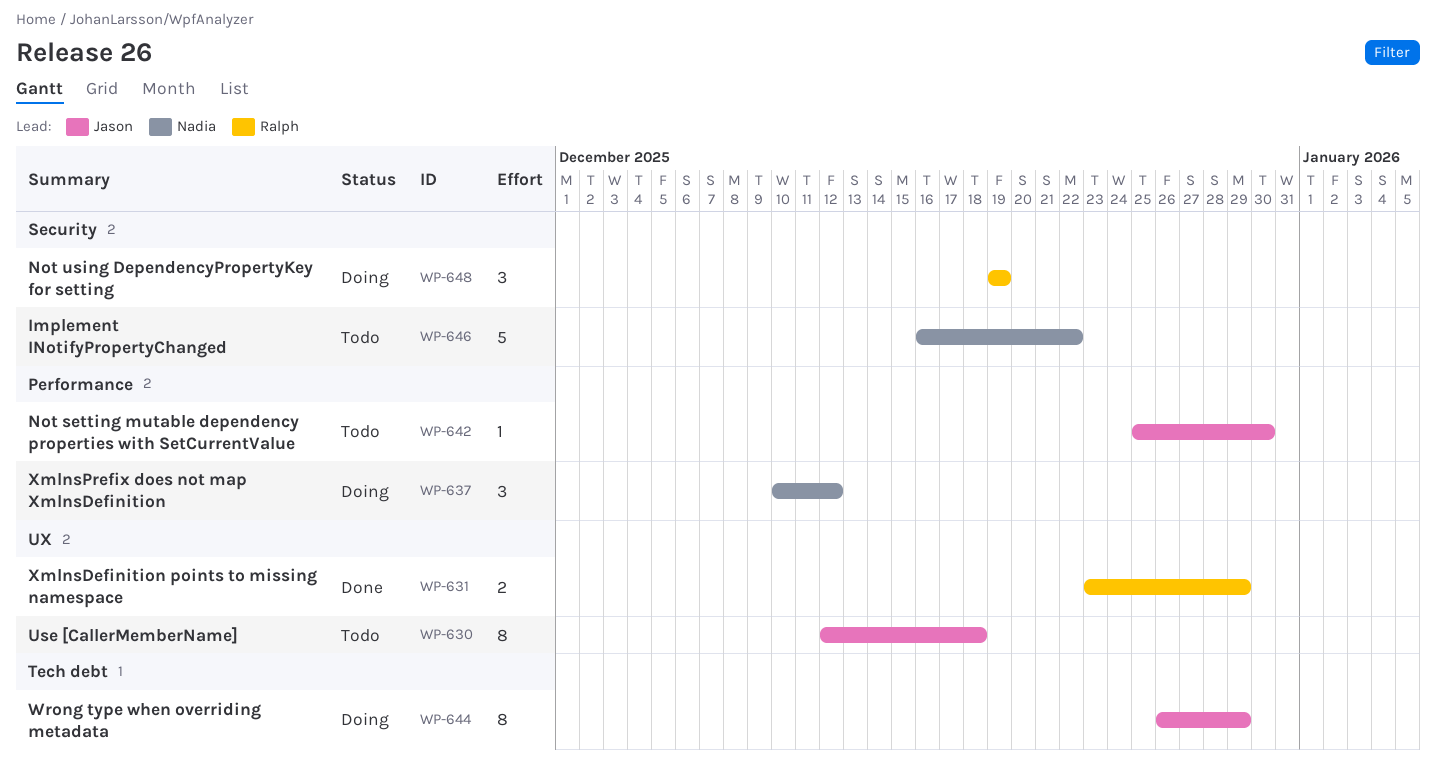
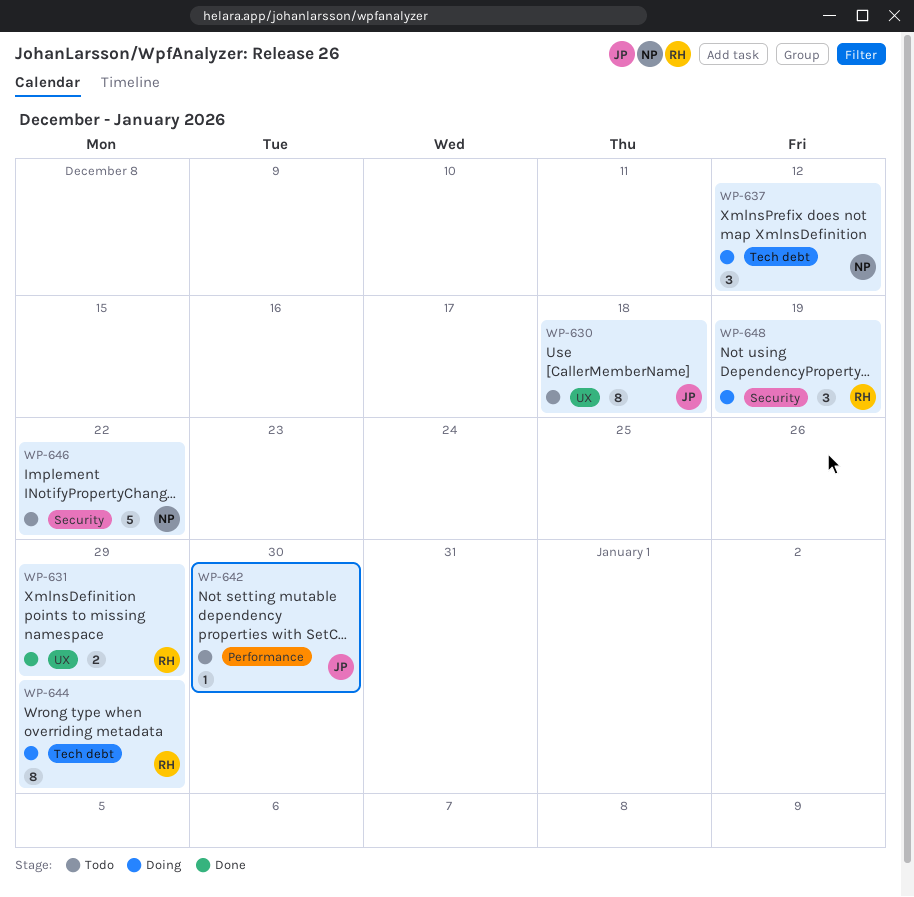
WP-637, label: Performance -> Tech debt
WP-644, owner: Jason -> Ralph

